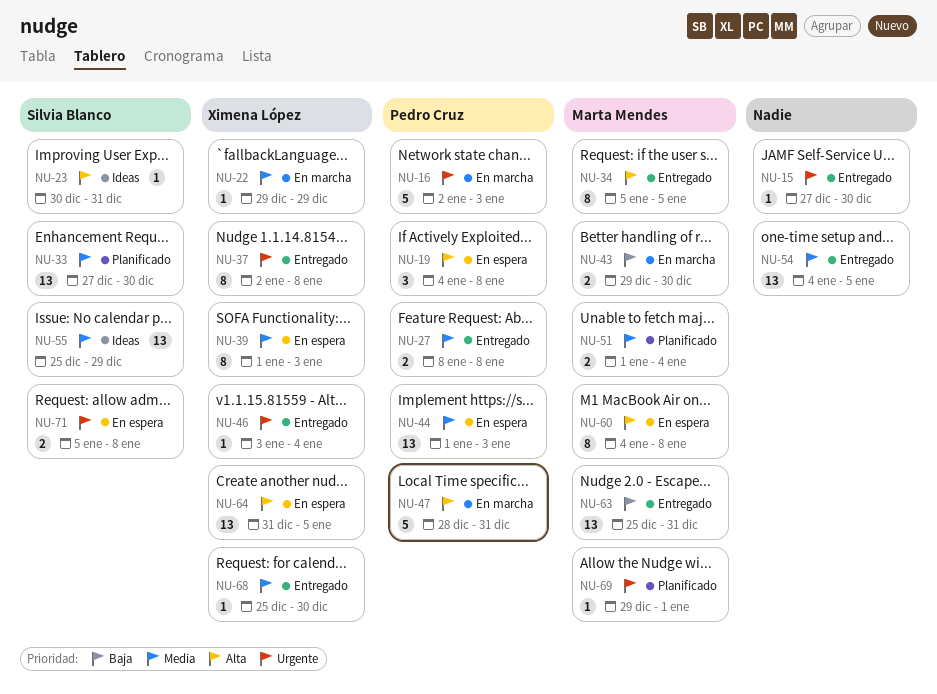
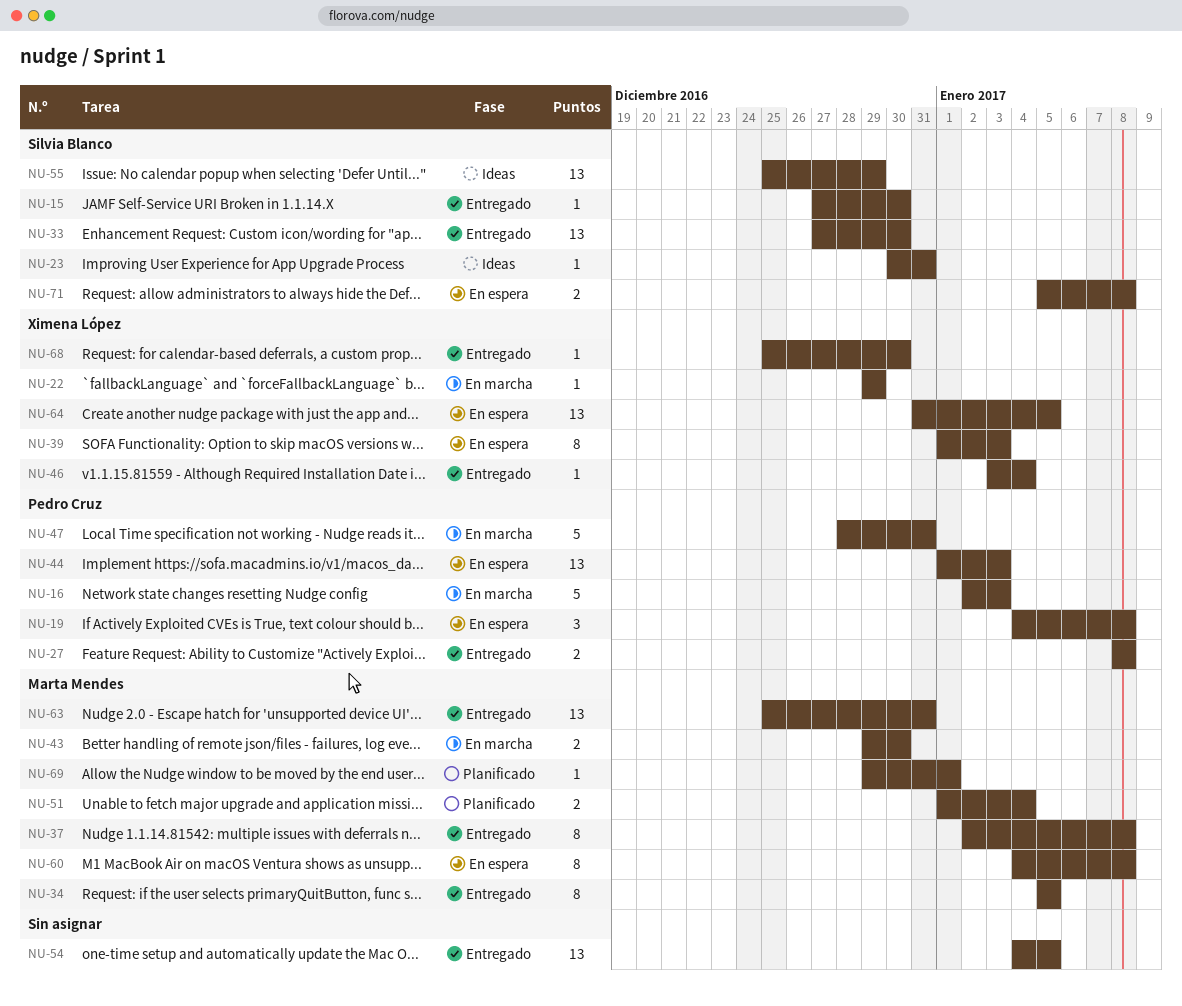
NU-15, owner: none -> Silvia Blanco
NU-33, status: Planificado -> Entregado
NU-37, owner: Ximena López -> Marta Mendes

